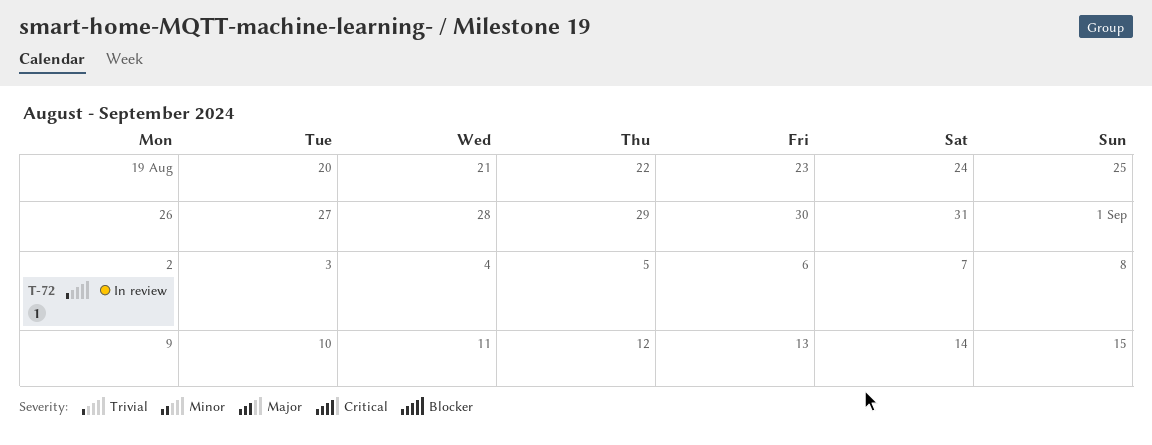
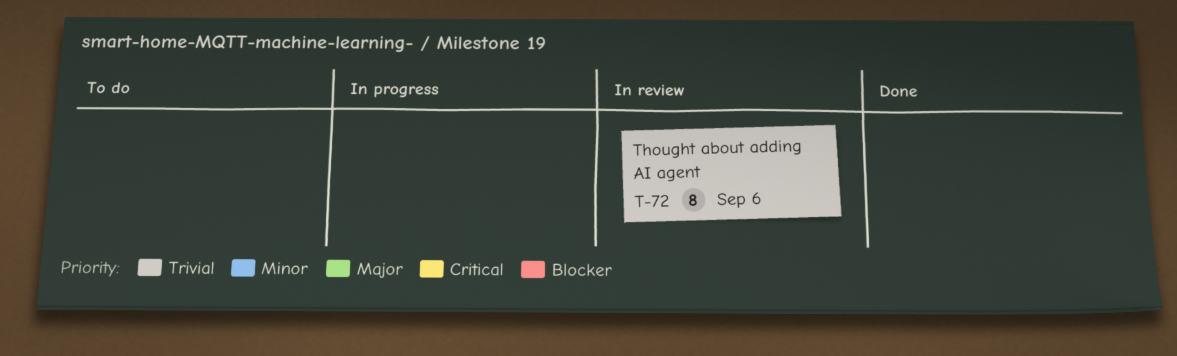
T-72, estimate: 1 -> 8
T-72, due: Sep 2 -> Sep 6

